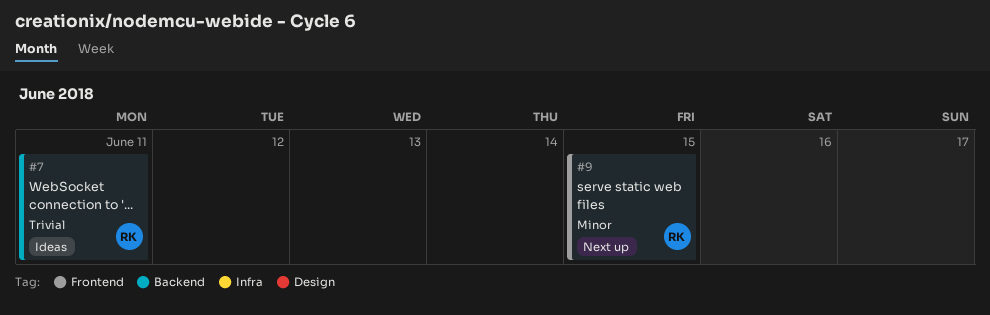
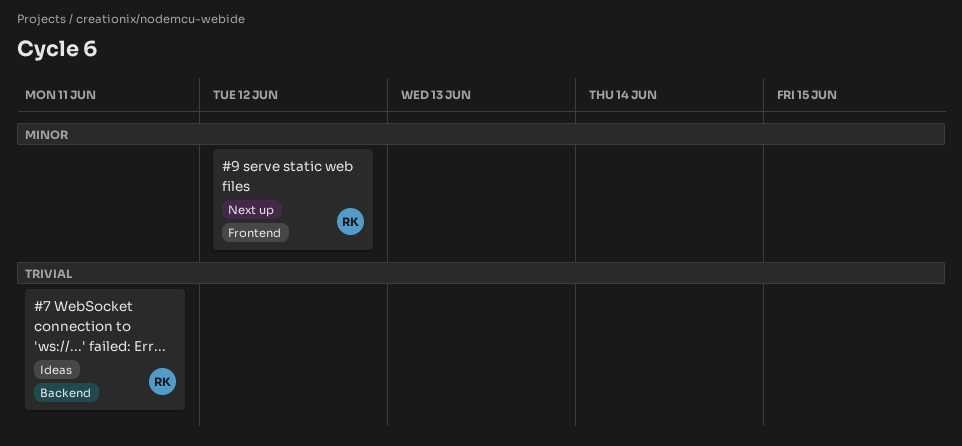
#9, due: Jun 15 -> Jun 12

